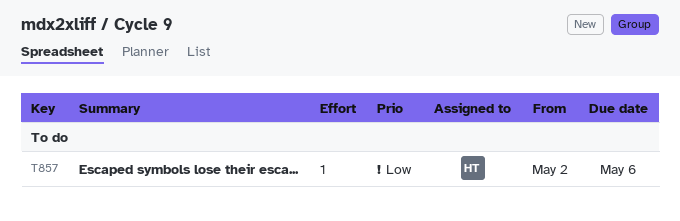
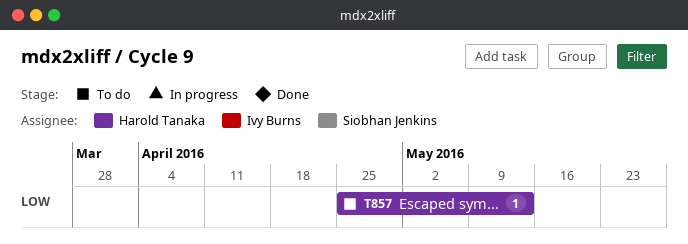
T857, start: May 2 -> Apr 25
T857, due: May 6 -> May 13

